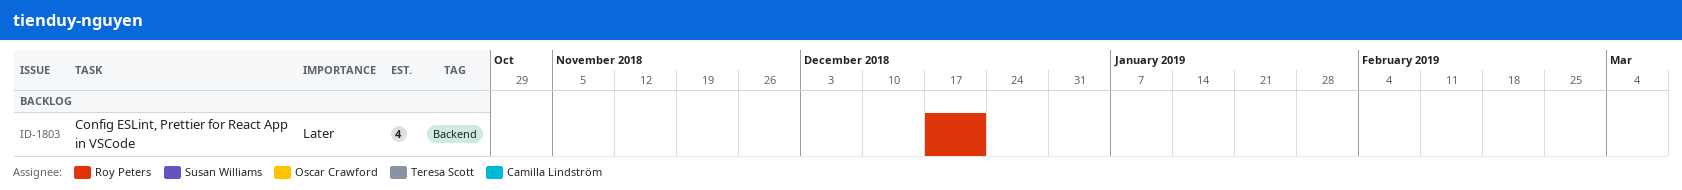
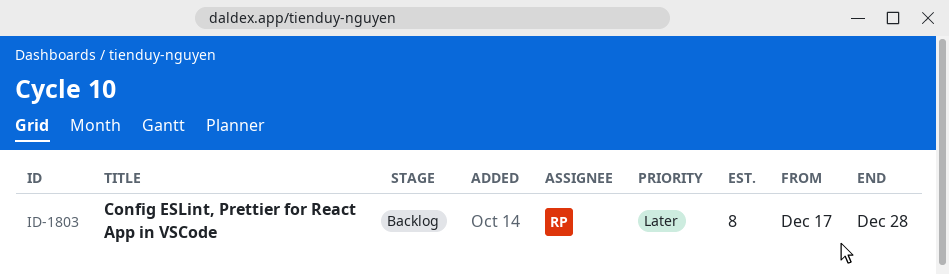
ID-1803, estimate: 4 -> 8
ID-1803, due: Dec 21 -> Dec 28

